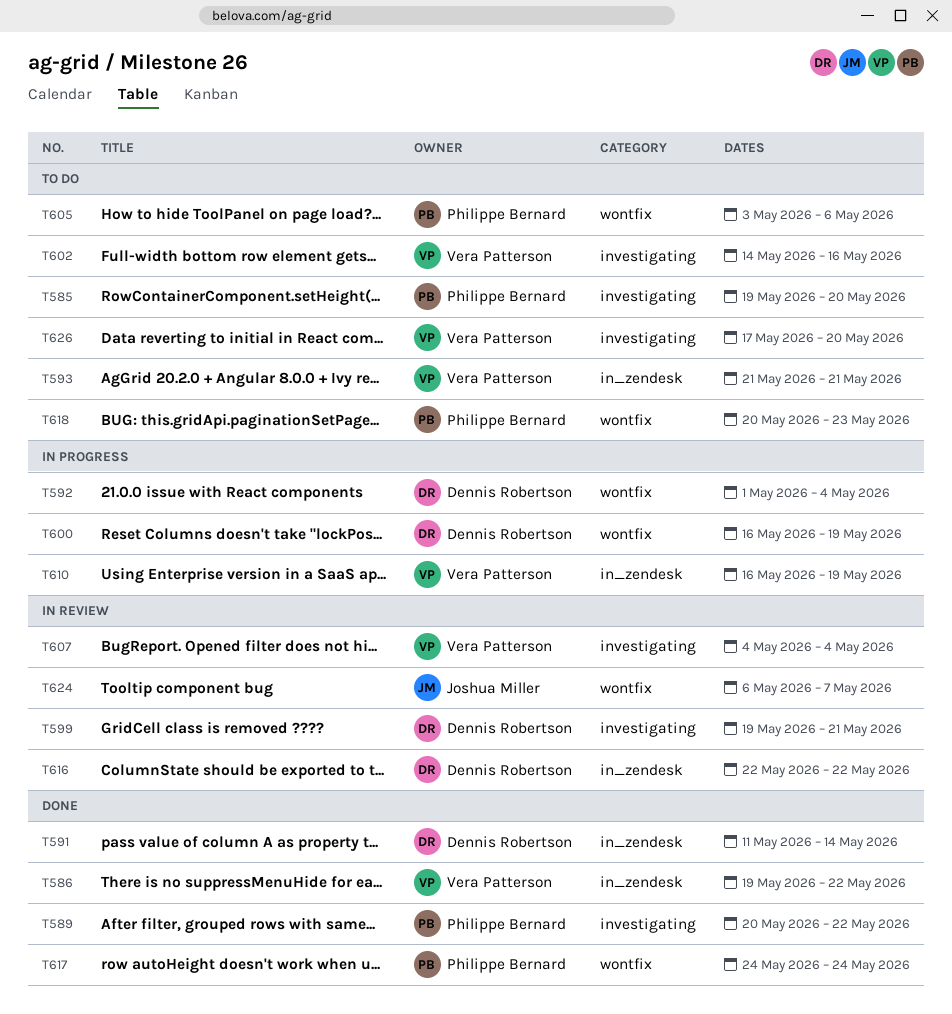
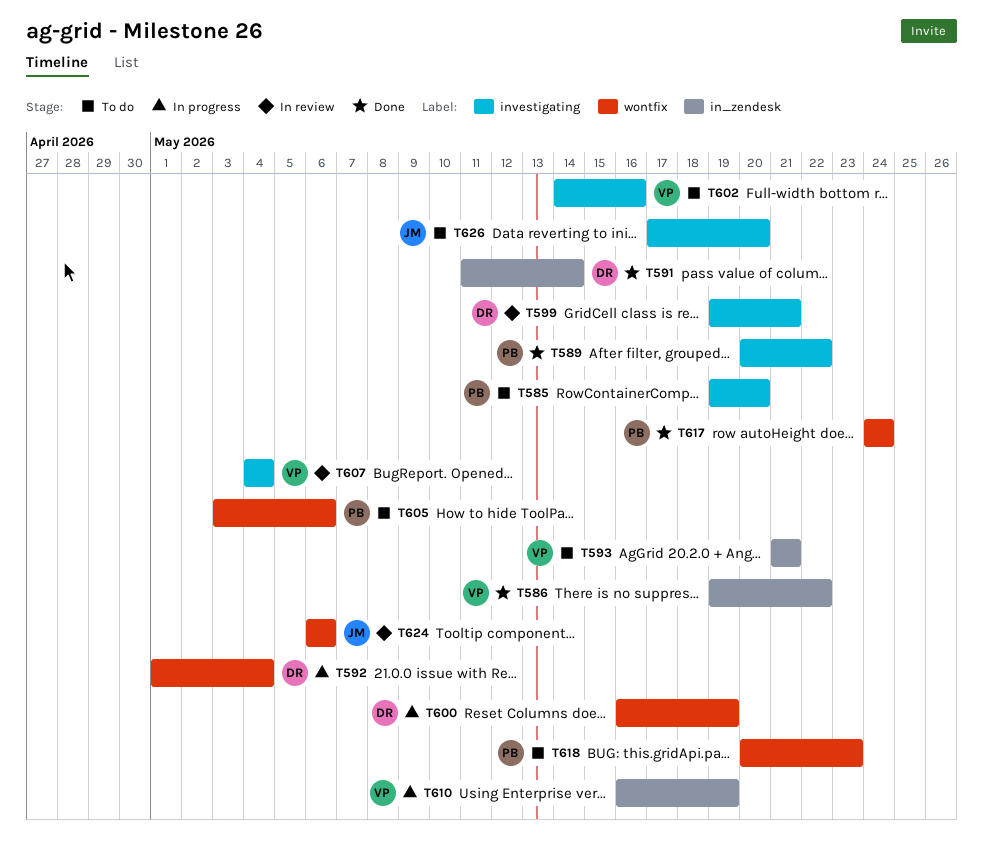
T616: present -> none
T624, due: May 7 -> May 6
T626, owner: Vera Patterson -> Joshua Miller

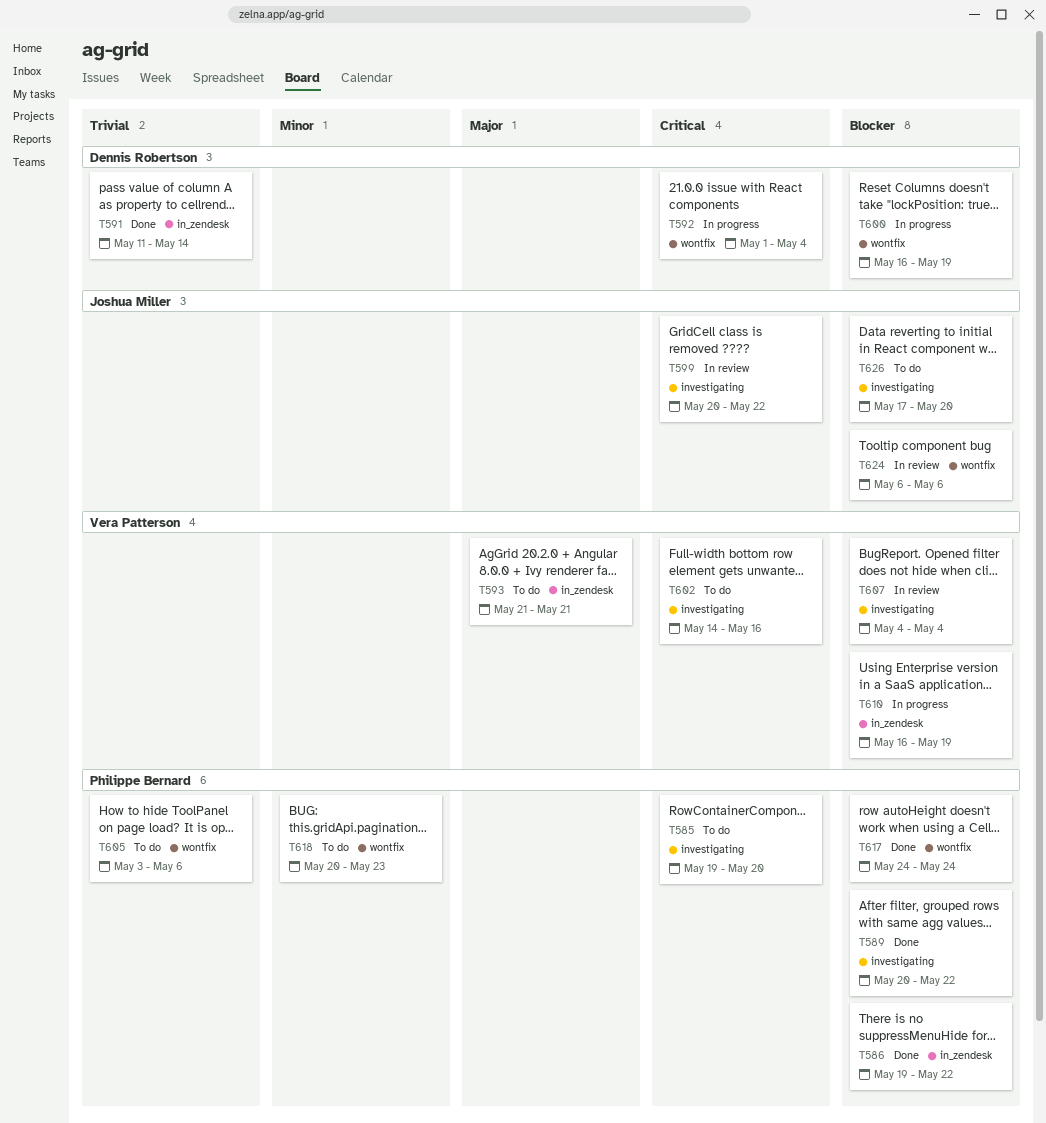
T586, owner: Vera Patterson -> Philippe Bernard
T599, owner: Dennis Robertson -> Joshua Miller
T599, start: May 19 -> May 20
T599, due: May 21 -> May 22

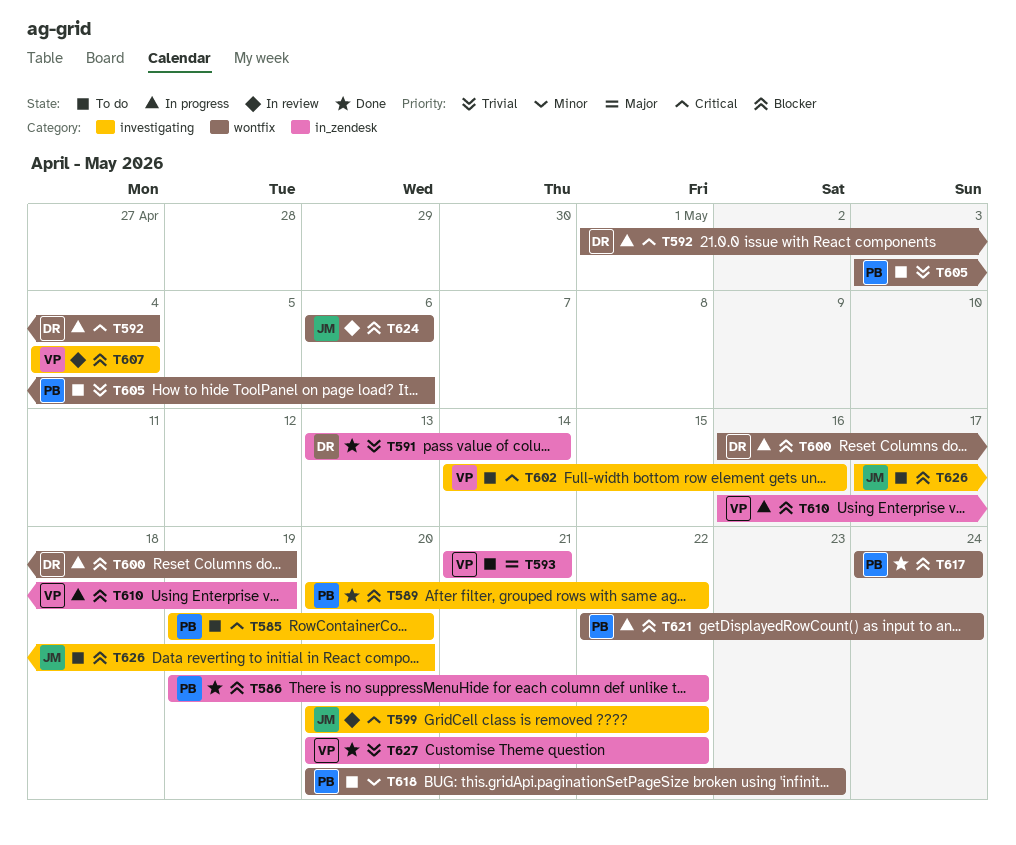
T591, start: May 11 -> May 13
T621: none -> present
T627: none -> present

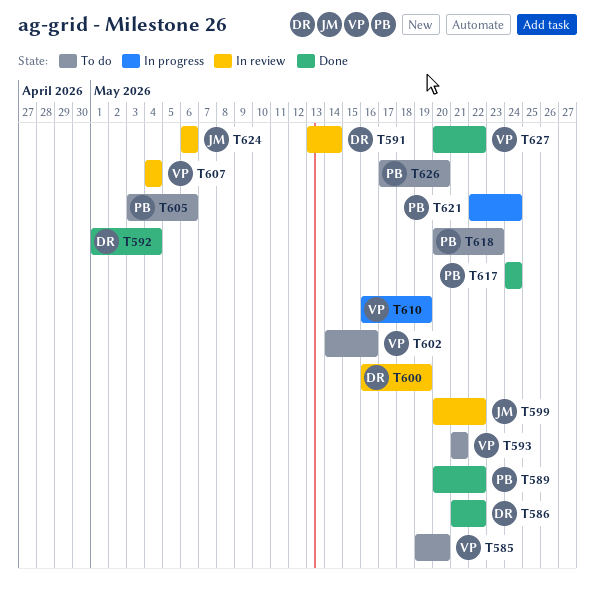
T585, owner: PB -> VP
T586, owner: PB -> DR
T586, start: May 19 -> May 21
T591, status: Done -> In review
T592, status: In progress -> Done
T600, status: In progress -> In review
T626, owner: JM -> PB

